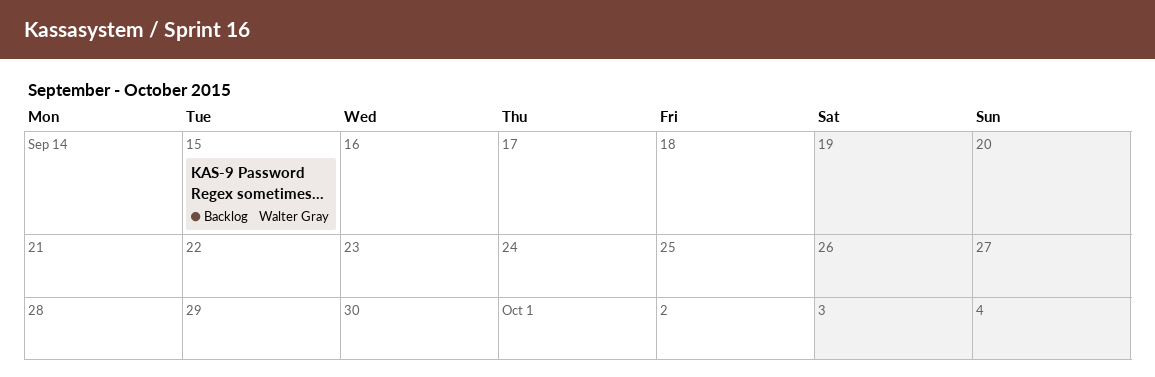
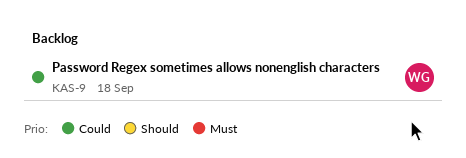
KAS-9, due: Sep 15 -> Sep 18

